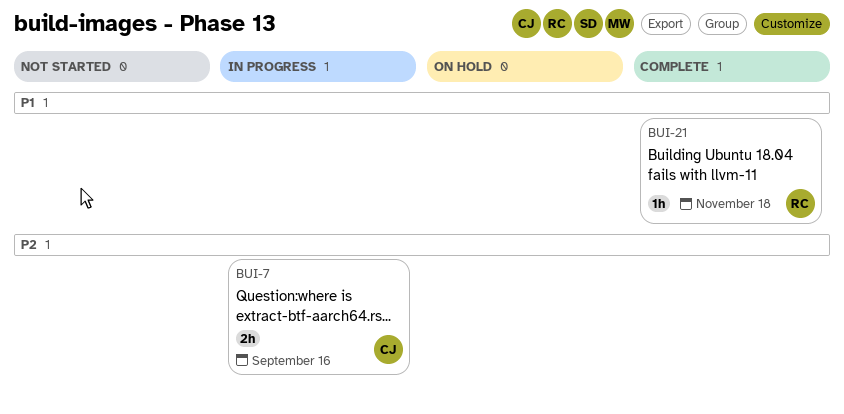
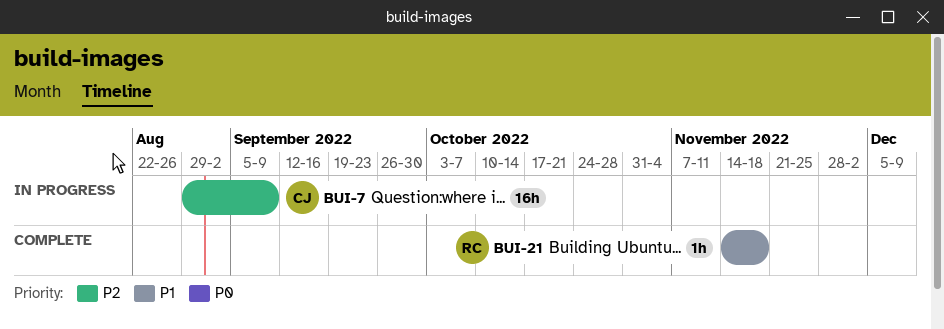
BUI-7, estimate: 2h -> 16h
BUI-7, due: Sep 16 -> Sep 9

